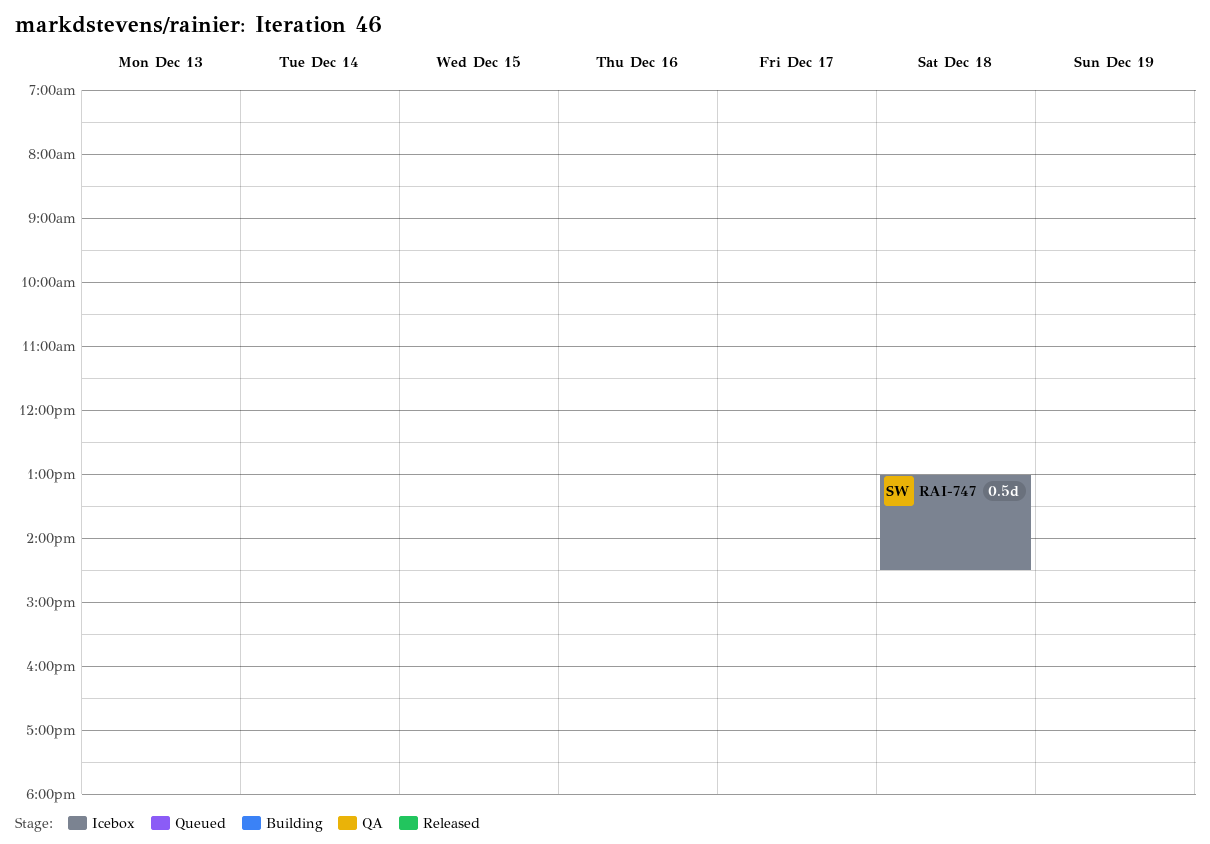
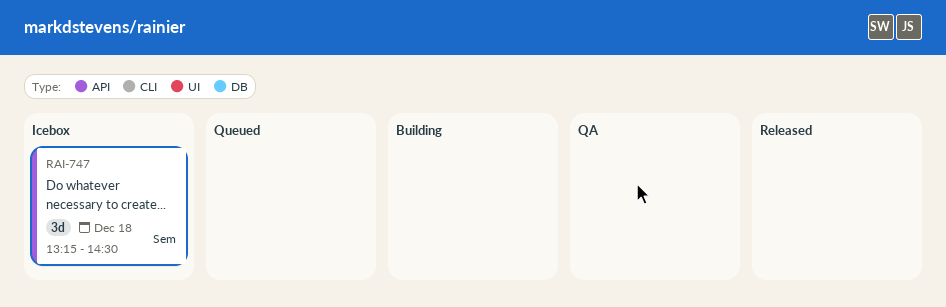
RAI-747, estimate: 0.5d -> 3d
RAI-747, begins: 13:00 -> 13:15

